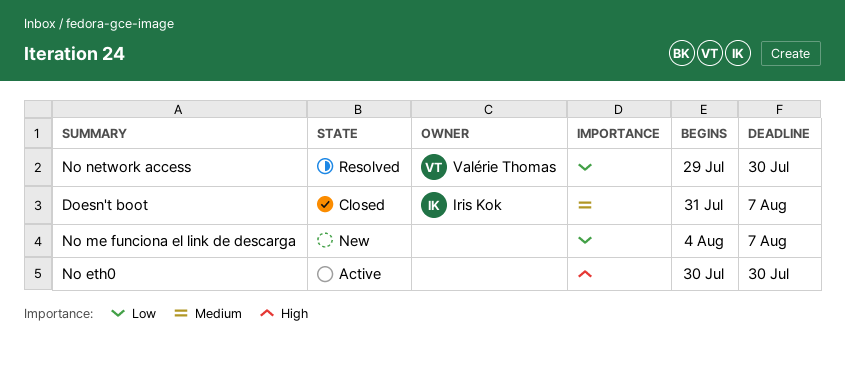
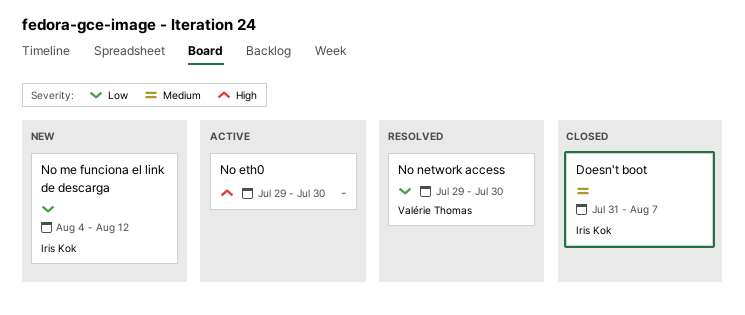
No eth0, start: Jul 30 -> Jul 29
No me funciona el link de descarga, owner: none -> Iris Kok
No me funciona el link de descarga, due: Aug 7 -> Aug 12

